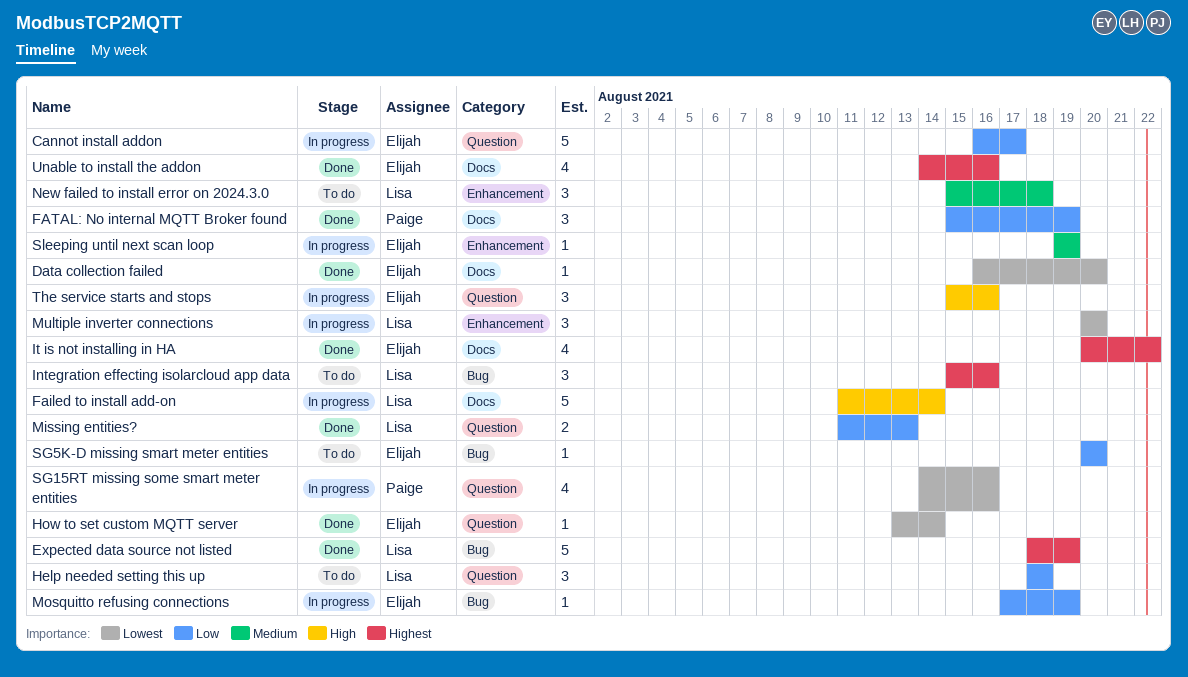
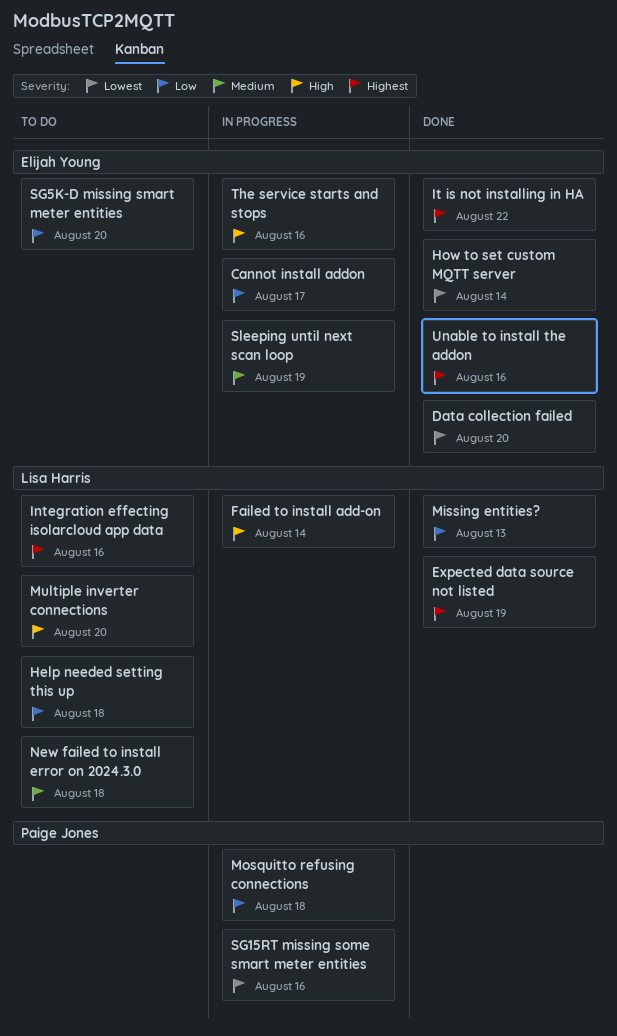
FATAL: No internal MQTT Broker found: present -> none
Mosquitto refusing connections, owner: Elijah Young -> Paige Jones
Mosquitto refusing connections, due: Aug 19 -> Aug 18
Multiple inverter connections, status: In progress -> To do
Multiple inverter connections, priority: Lowest -> High

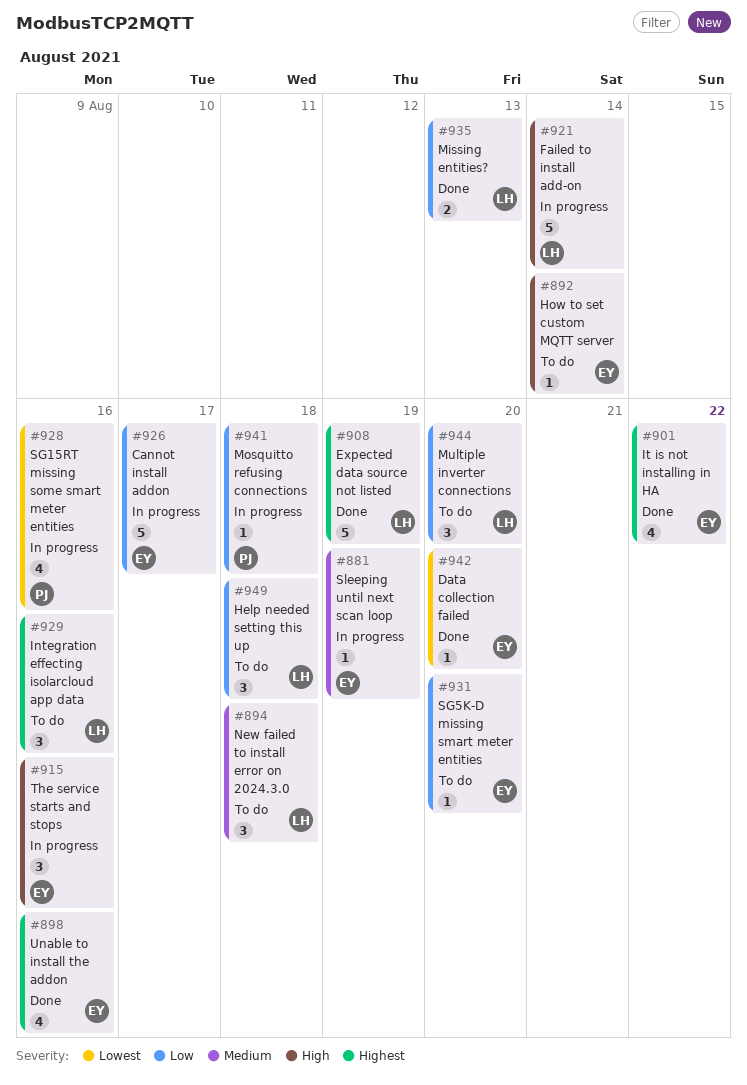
How to set custom MQTT server, status: Done -> To do
How to set custom MQTT server, priority: Lowest -> High
Multiple inverter connections, priority: High -> Low

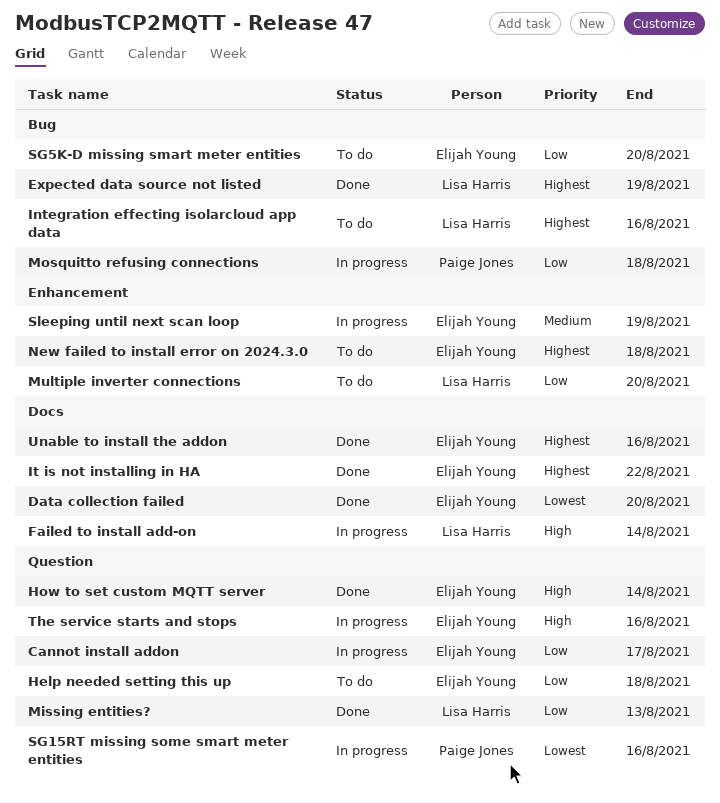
Help needed setting this up, owner: Lisa Harris -> Elijah Young
How to set custom MQTT server, status: To do -> Done
New failed to install error on 2024.3.0, owner: Lisa Harris -> Elijah Young
New failed to install error on 2024.3.0, priority: Medium -> Highest

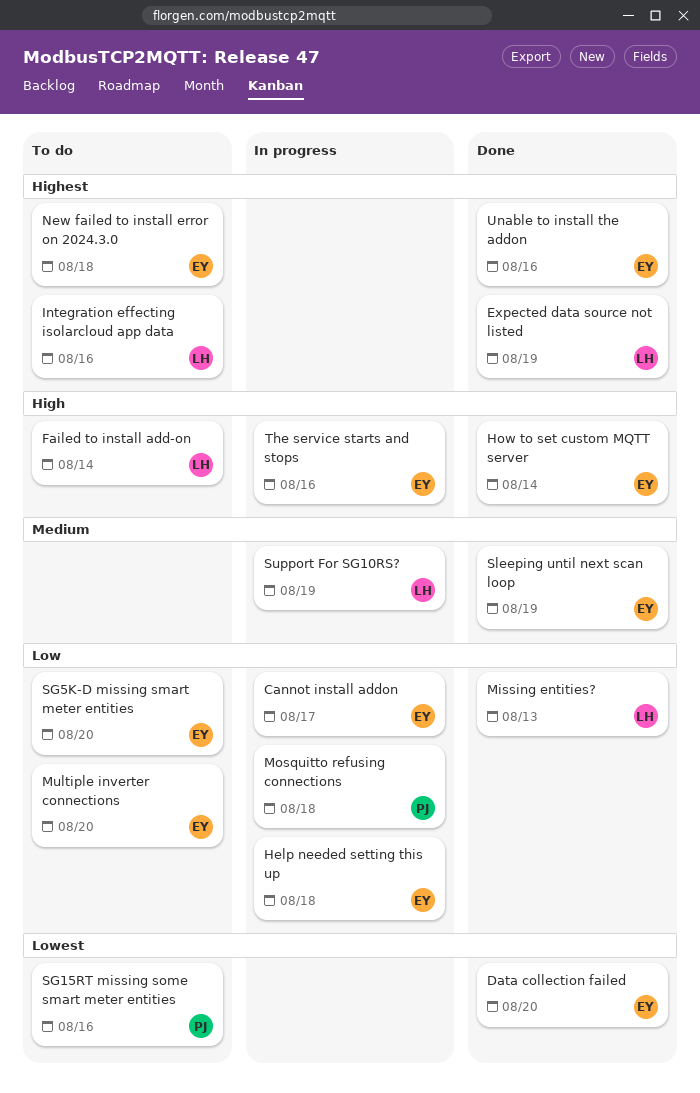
Failed to install add-on, status: In progress -> To do
Help needed setting this up, status: To do -> In progress
It is not installing in HA: present -> none
Multiple inverter connections, owner: Lisa Harris -> Elijah Young
SG15RT missing some smart meter entities, status: In progress -> To do
Sleeping until next scan loop, status: In progress -> Done
Support For SG10RS?: none -> present

